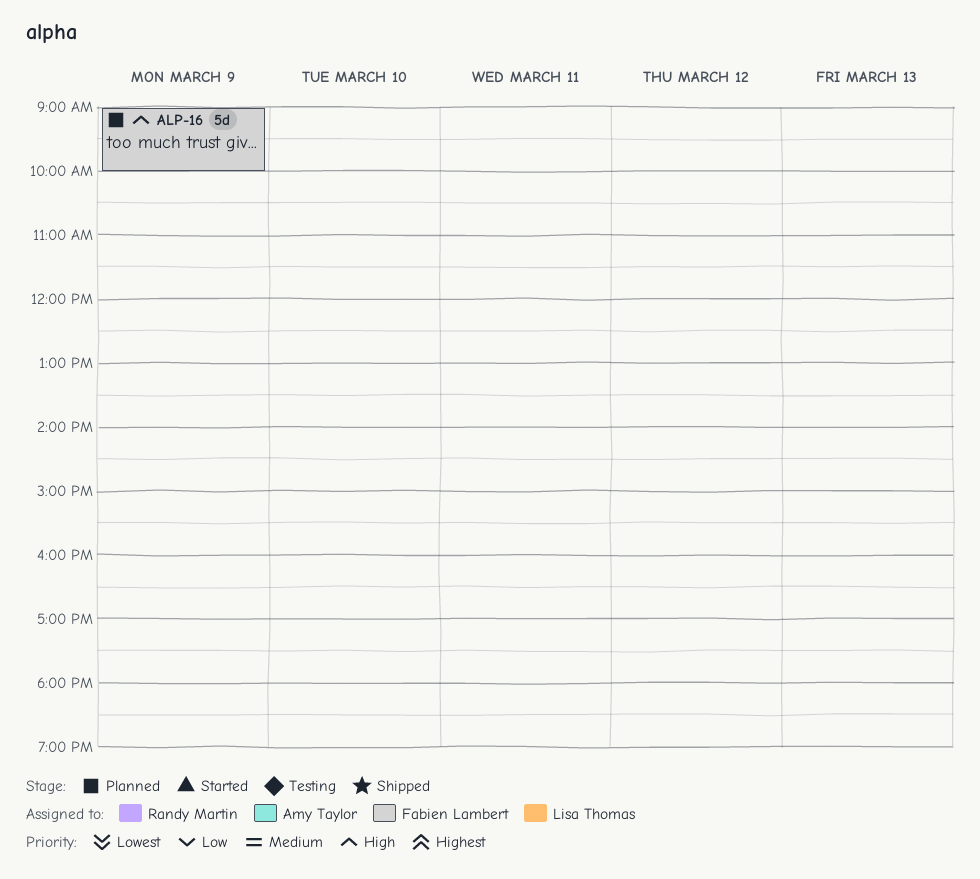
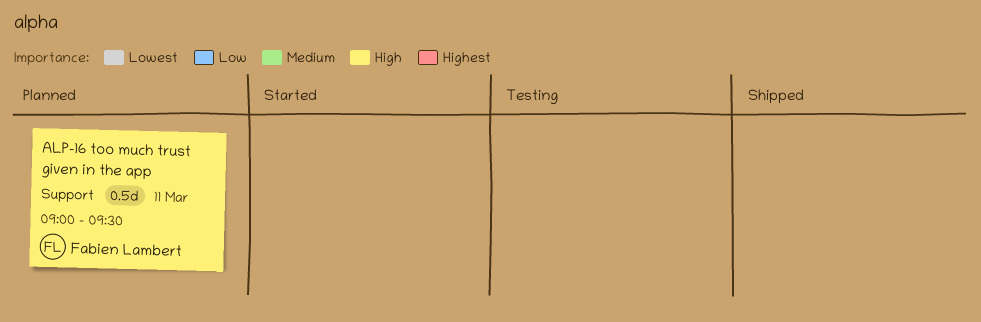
ALP-16, estimate: 5d -> 0.5d
ALP-16, day: Mar 9 -> Mar 11
ALP-16, ends: 10:00 -> 09:30

